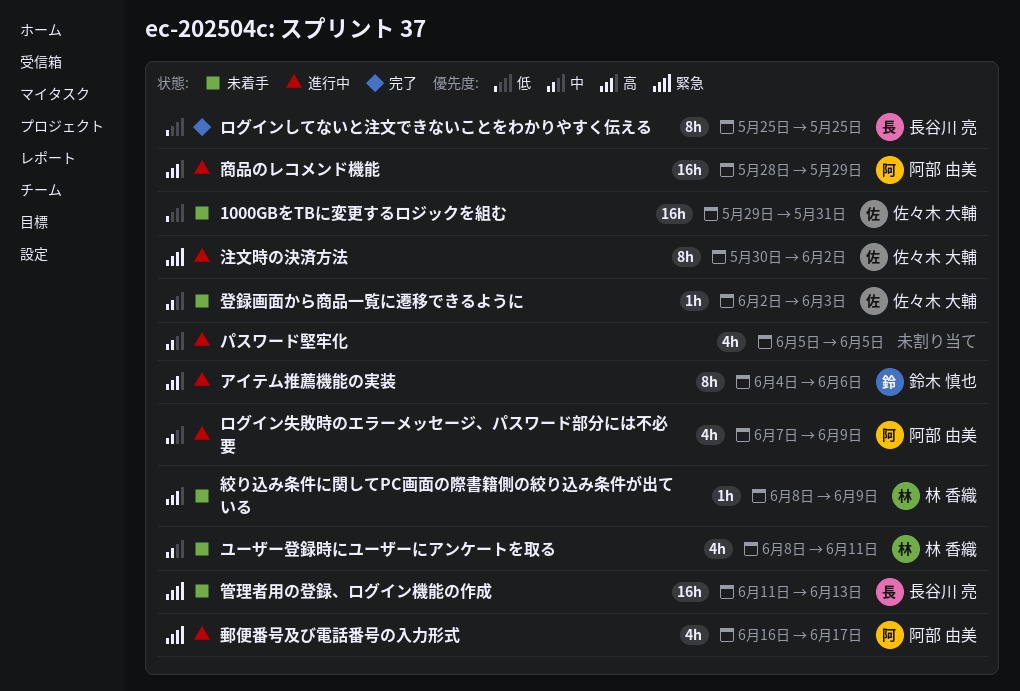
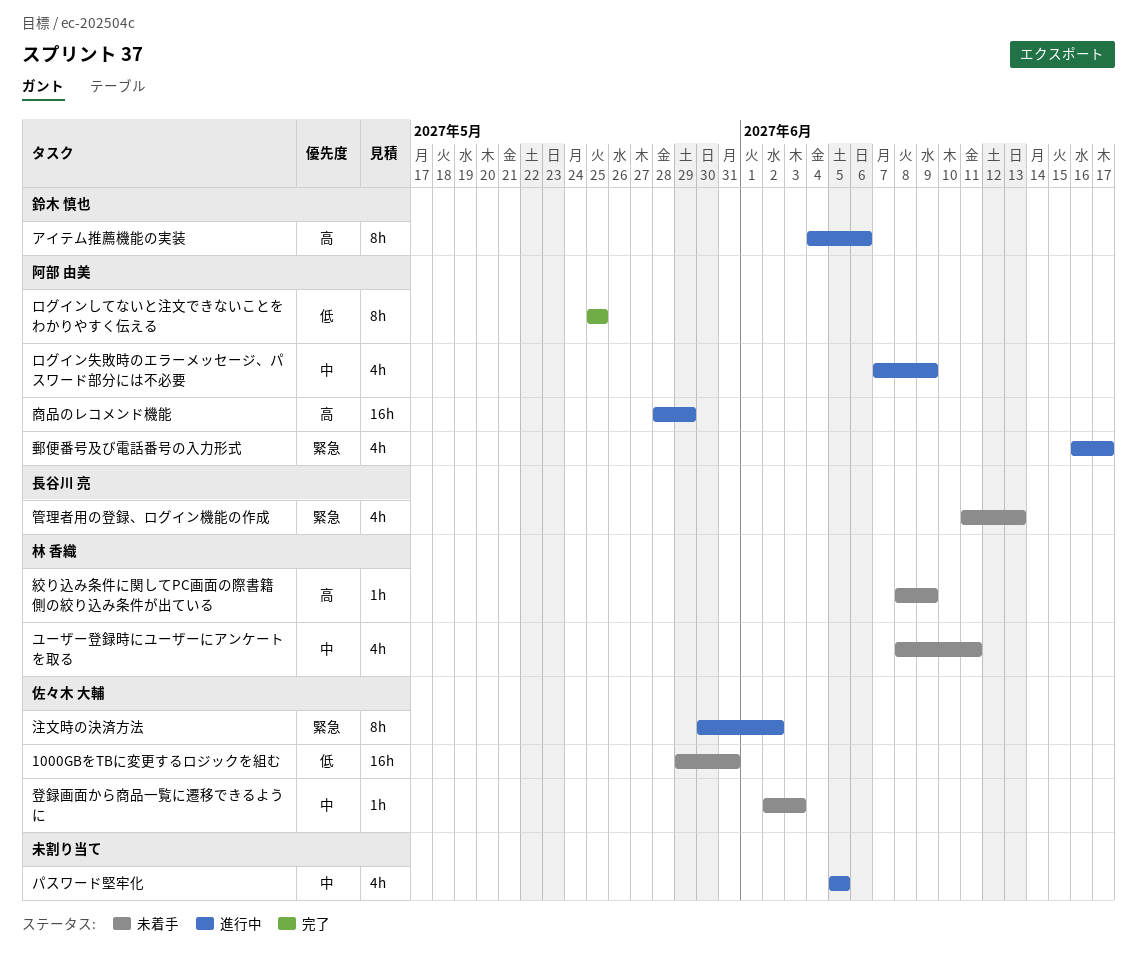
ログインしてないと注文できないことをわかりやすく伝える, owner: 長谷川 亮 -> 阿部 由美
管理者用の登録、ログイン機能の作成, estimate: 16h -> 4h

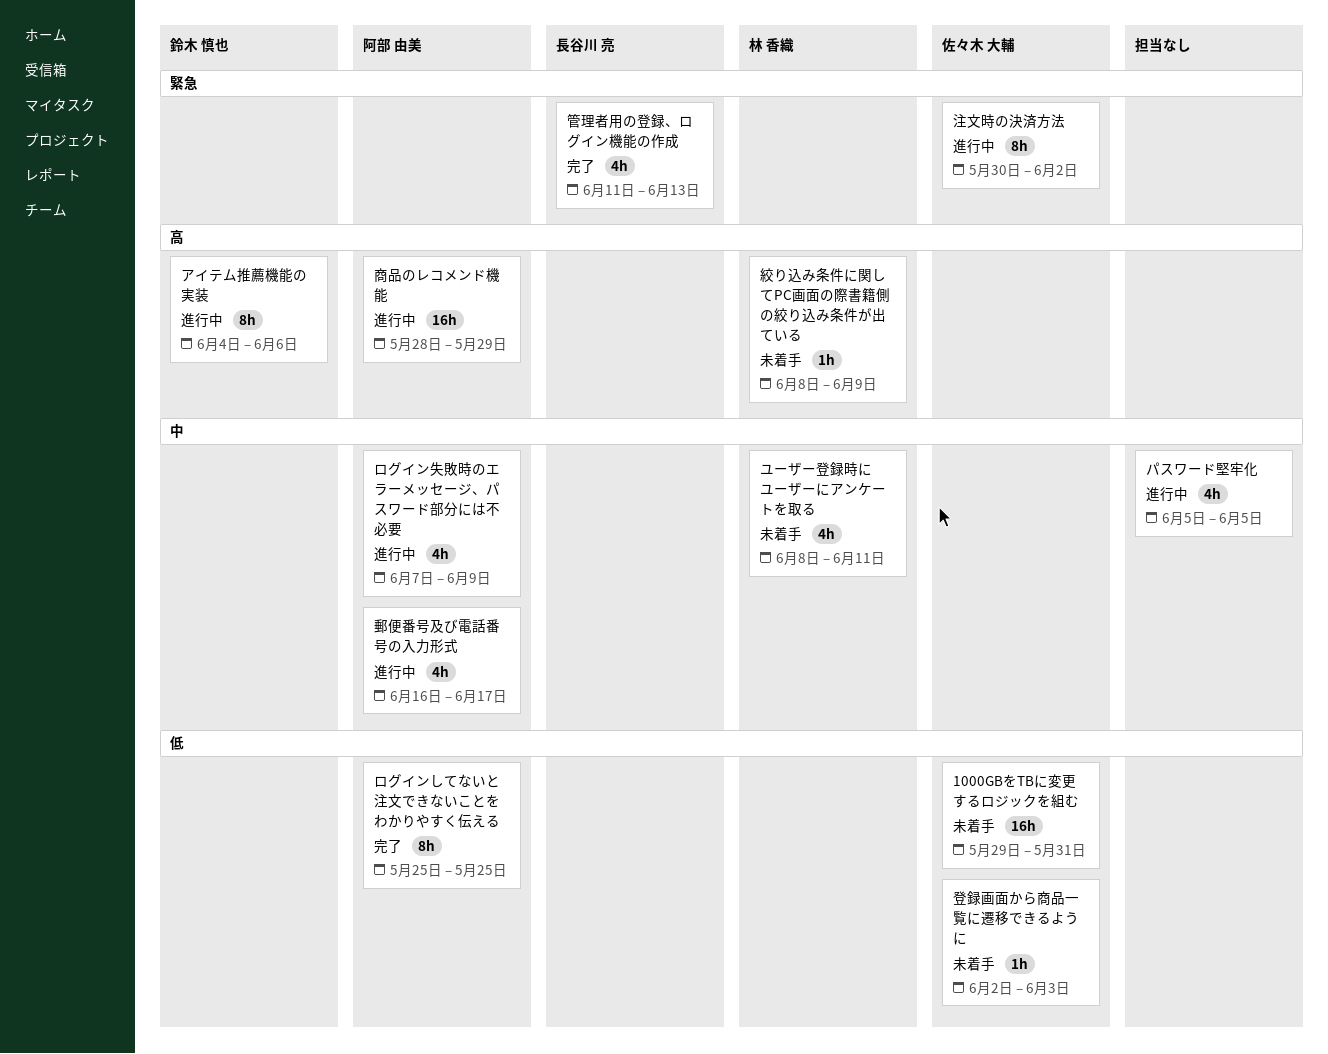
登録画面から商品一覧に遷移できるように, priority: 中 -> 低
管理者用の登録、ログイン機能の作成, status: 未着手 -> 完了
郵便番号及び電話番号の入力形式, priority: 緊急 -> 中

